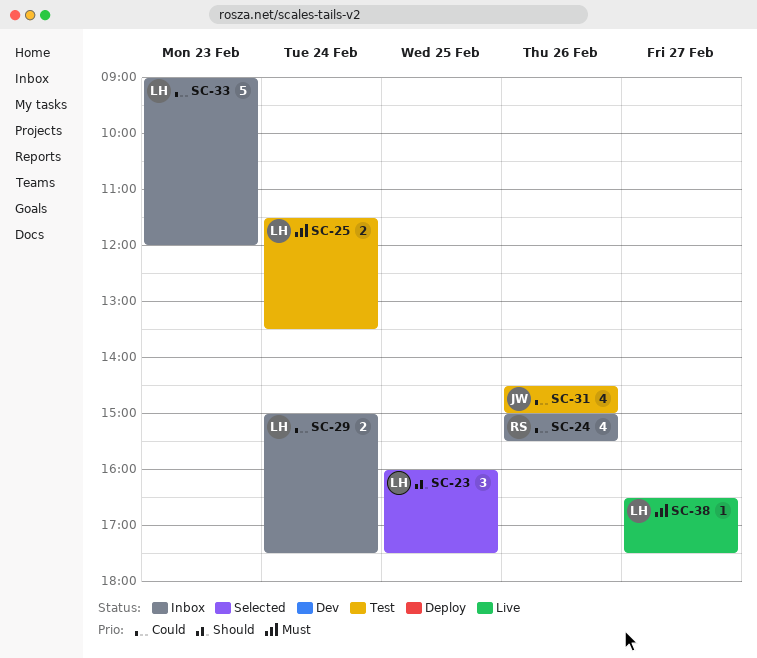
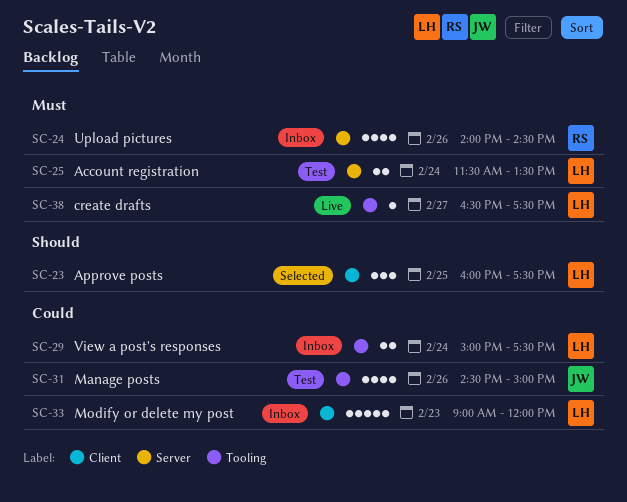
SC-24, priority: Could -> Must
SC-24, begins: 15:00 -> 14:00
SC-24, ends: 15:30 -> 14:30

